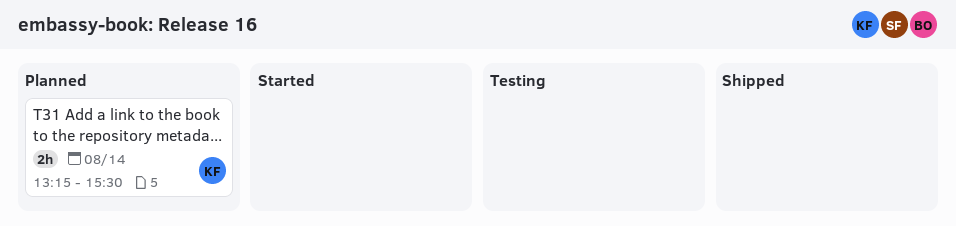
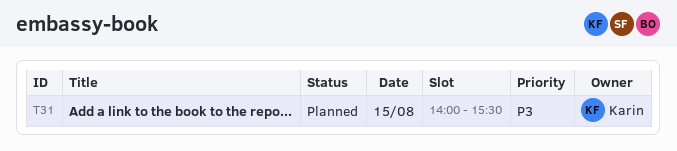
T31, day: Aug 14 -> Aug 15
T31, begins: 13:15 -> 14:00

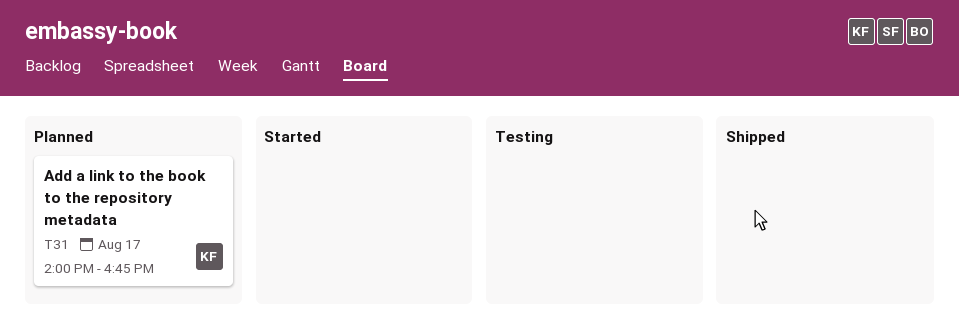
T31, day: Aug 15 -> Aug 17
T31, ends: 15:30 -> 16:45

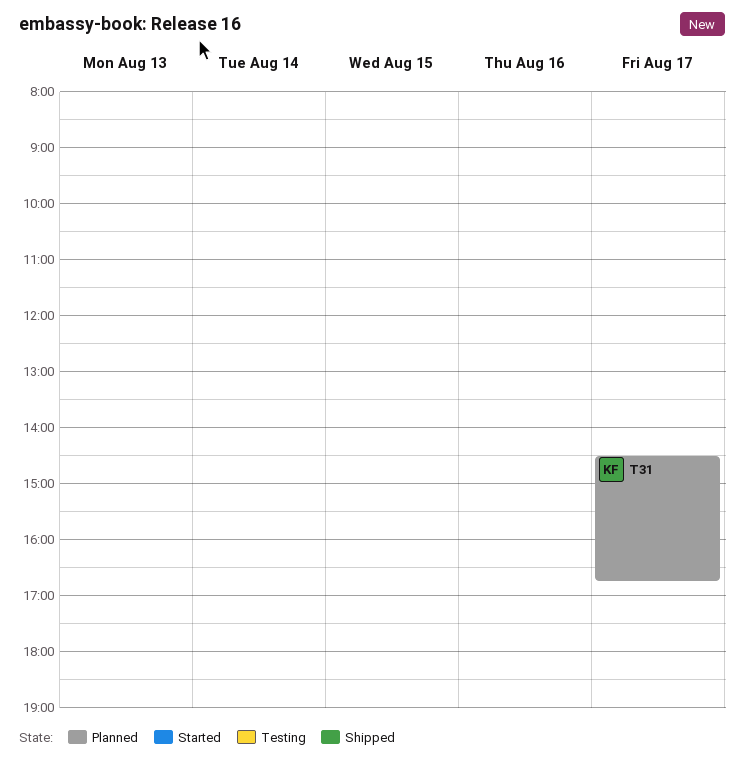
T31, begins: 14:00 -> 14:30

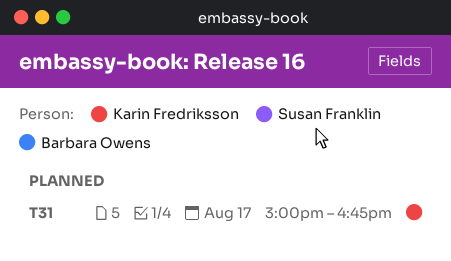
T31, begins: 14:30 -> 15:00

